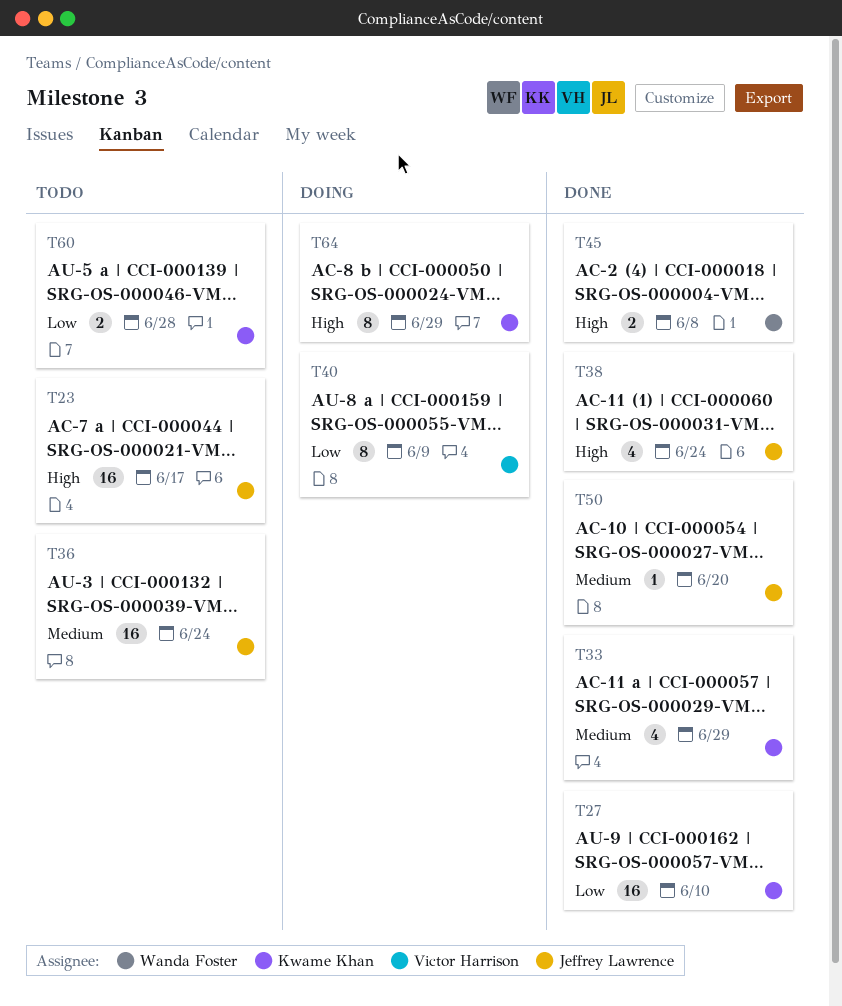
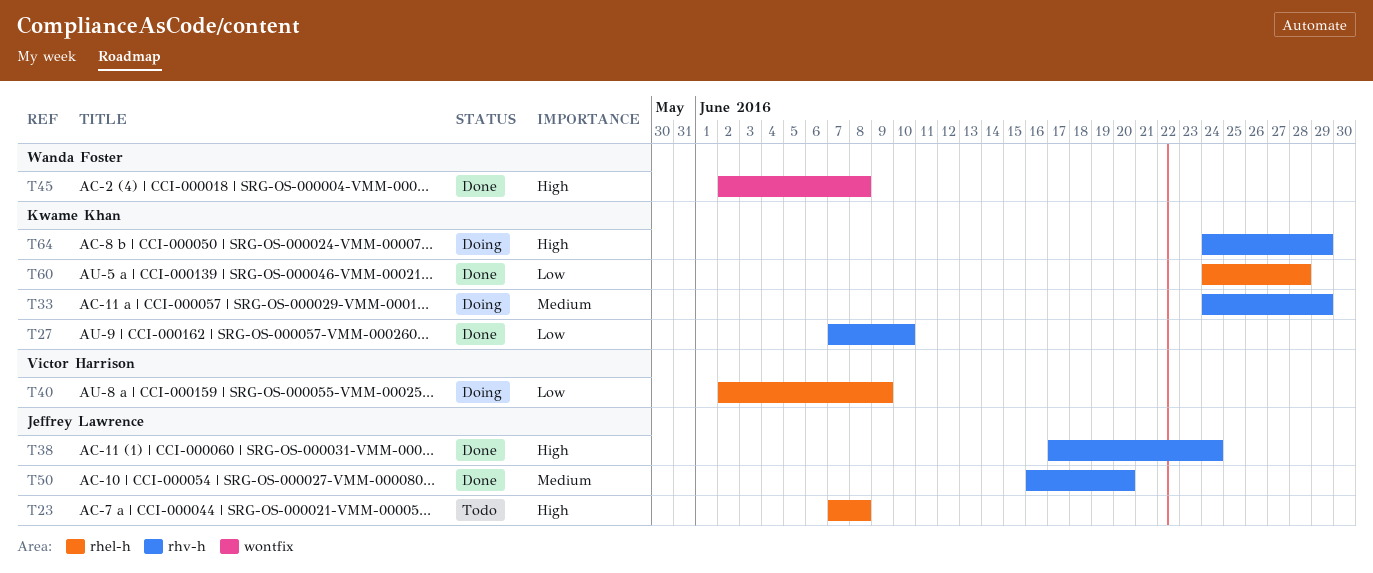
T23, due: Jun 17 -> Jun 8
T33, status: Done -> Doing
T36: present -> none
T60, status: Todo -> Done

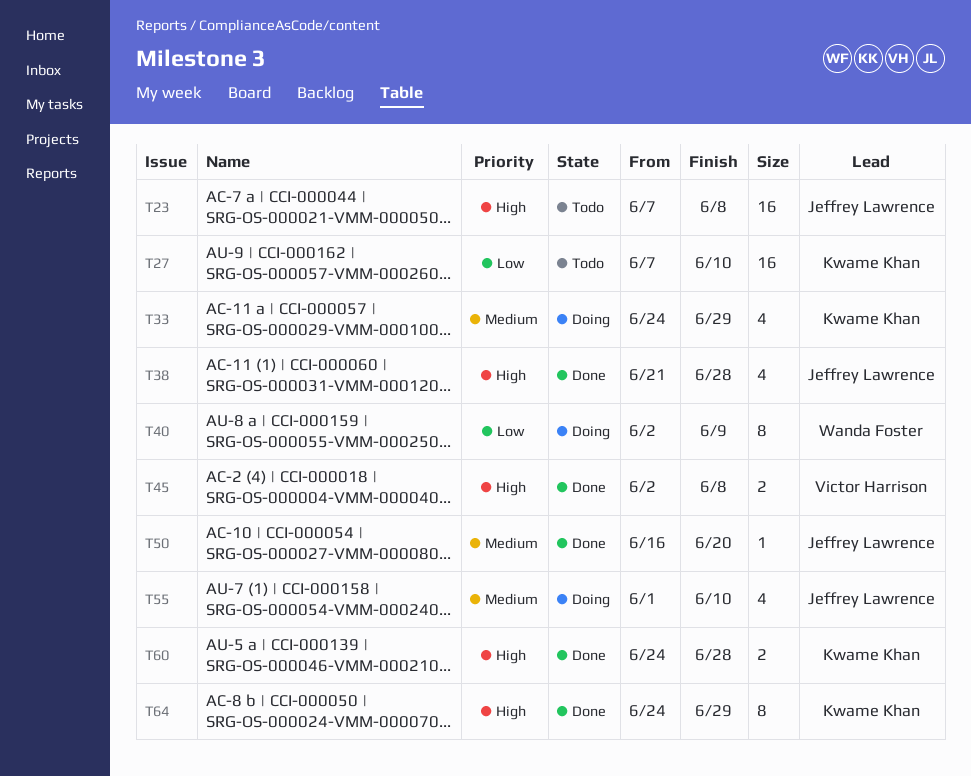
T27, status: Done -> Todo
T38, start: Jun 17 -> Jun 21
T38, due: Jun 24 -> Jun 28
T40, owner: Victor Harrison -> Wanda Foster
T45, owner: Wanda Foster -> Victor Harrison
T55: none -> present
T60, priority: Low -> High
T64, status: Doing -> Done

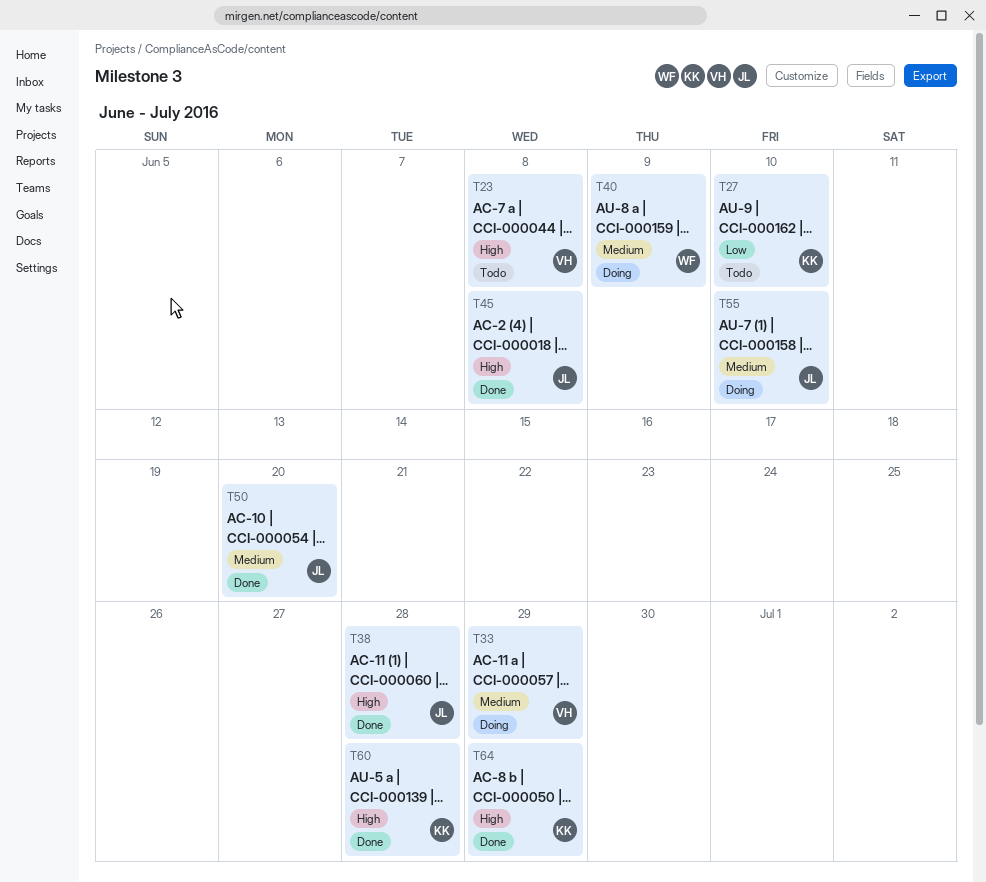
T23, owner: Jeffrey Lawrence -> Victor Harrison
T33, owner: Kwame Khan -> Victor Harrison
T40, priority: Low -> Medium
T45, owner: Victor Harrison -> Jeffrey Lawrence

